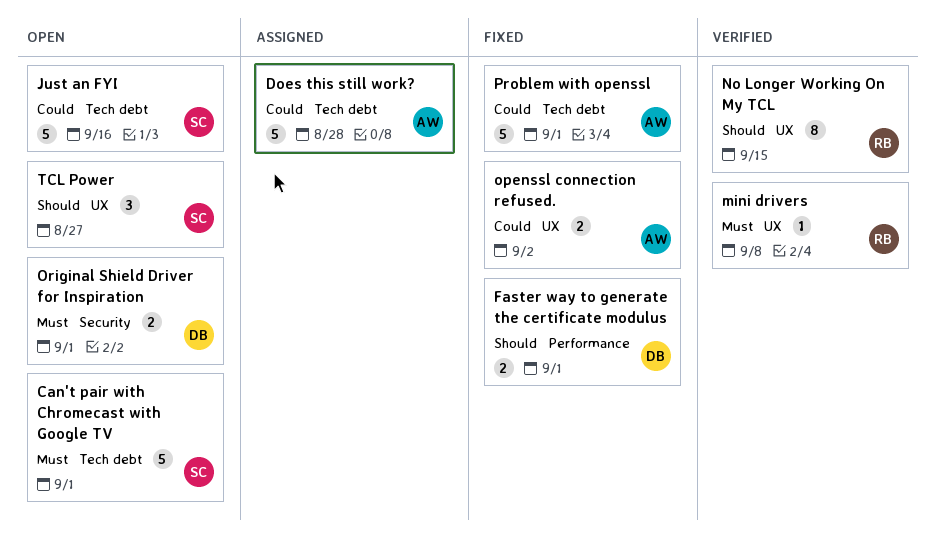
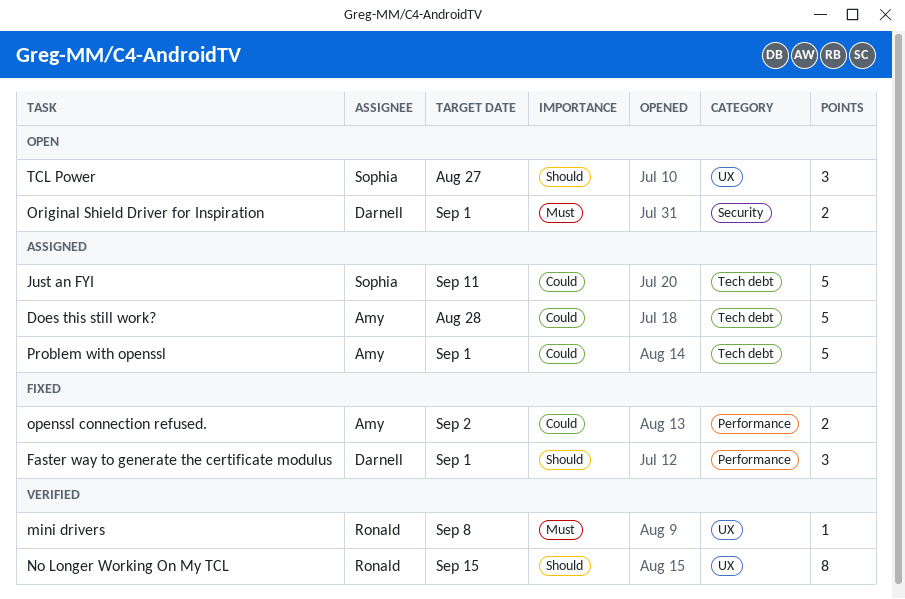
Can't pair with Chromecast with Google TV: present -> none
Faster way to generate the certificate modulus, estimate: 2 -> 3
Just an FYI, status: Open -> Assigned
Just an FYI, due: Sep 16 -> Sep 11
openssl connection refused., label: UX -> Performance
Problem with openssl, status: Fixed -> Assigned

